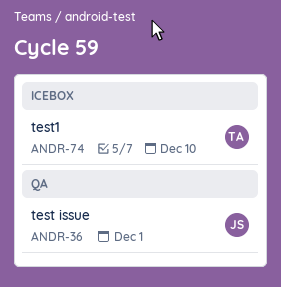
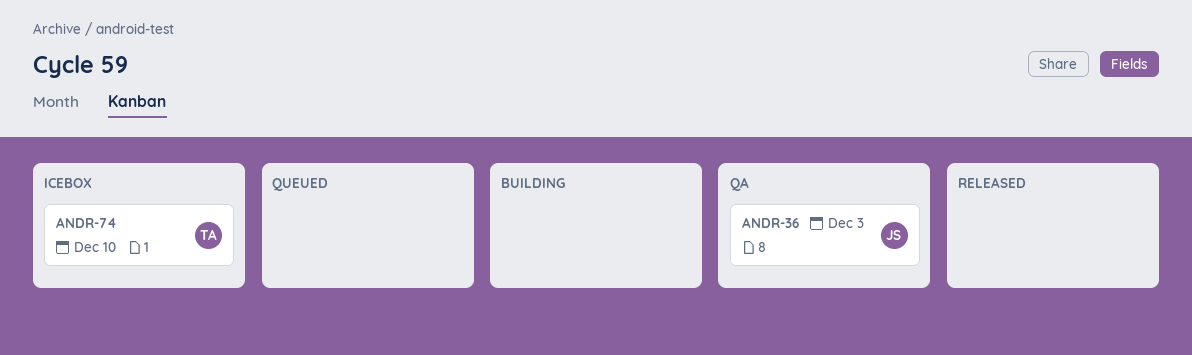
ANDR-36, due: Dec 1 -> Dec 3

